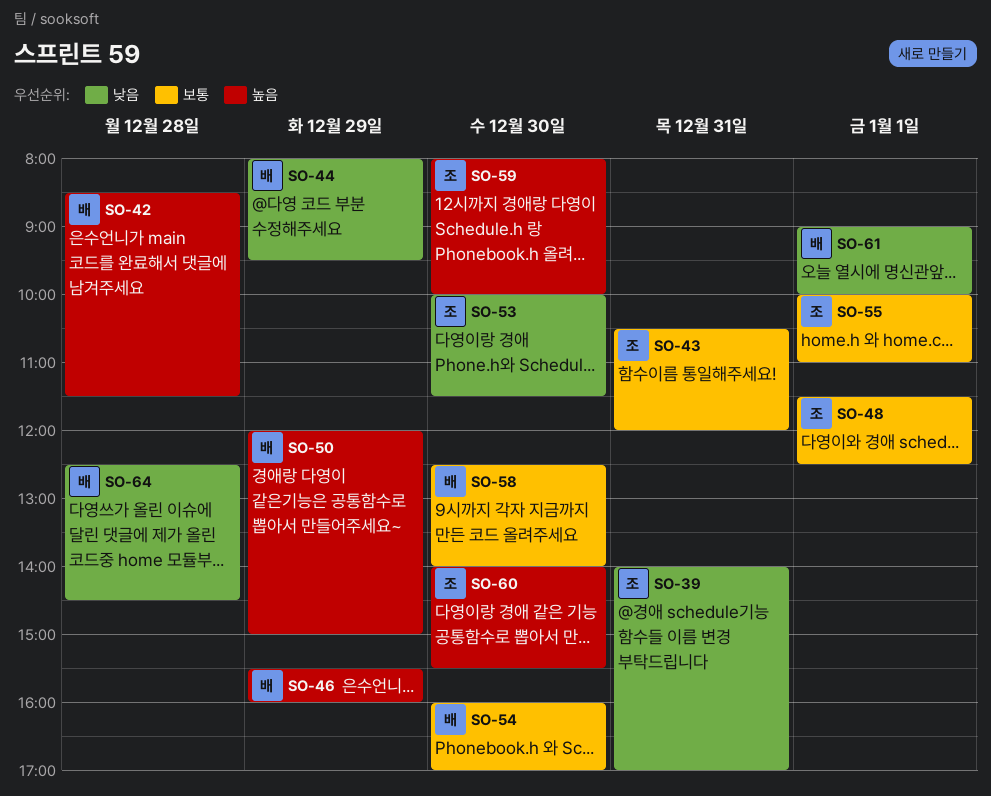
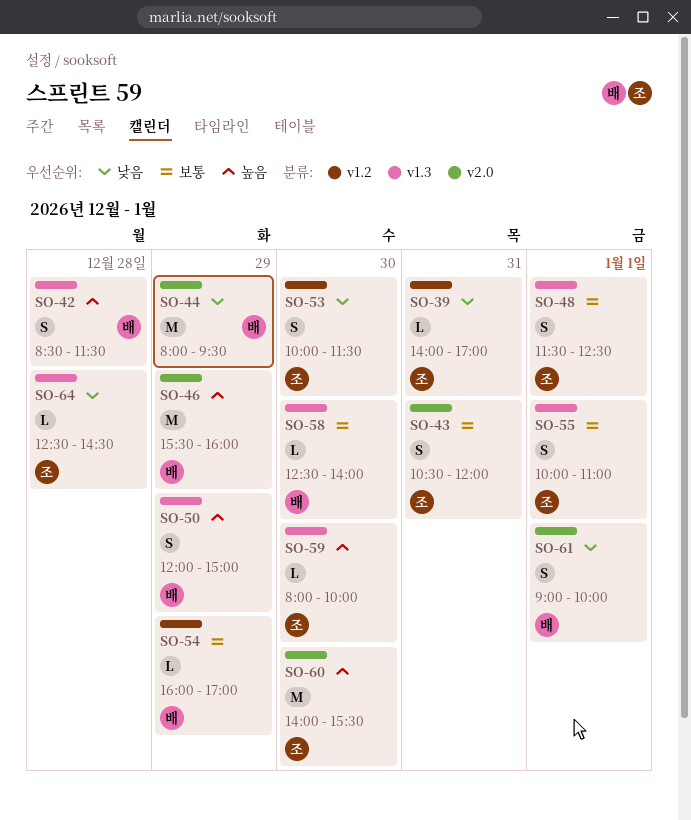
SO-54, day: Dec 30 -> Dec 29
SO-64, owner: 배 -> 조

